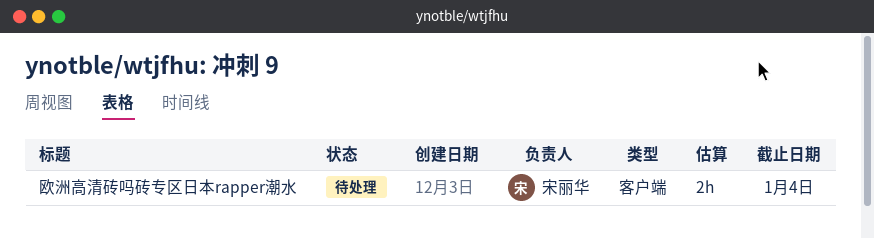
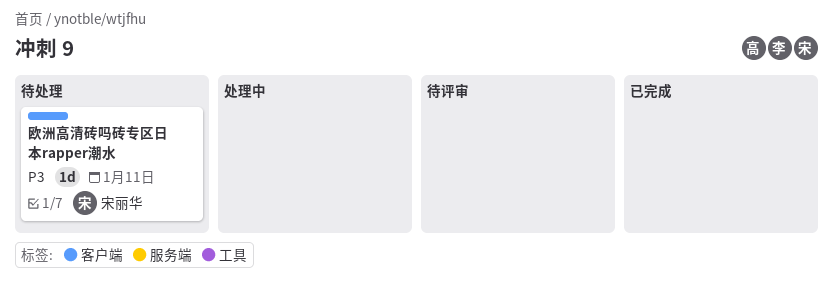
欧洲高清砖吗砖专区日本rapper潮水, estimate: 2h -> 1d
欧洲高清砖吗砖专区日本rapper潮水, due: Jan 4 -> Jan 11

